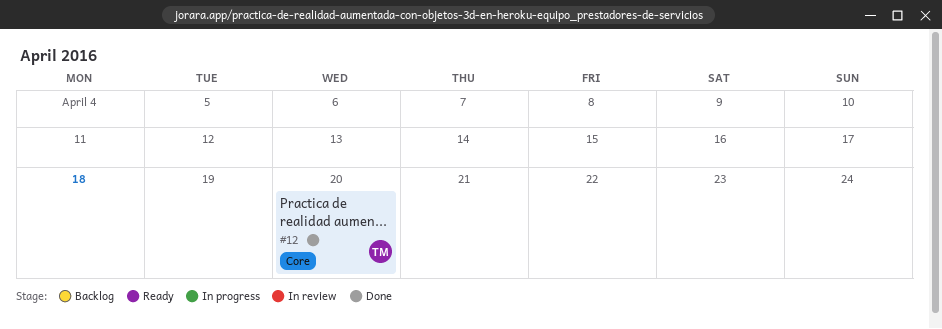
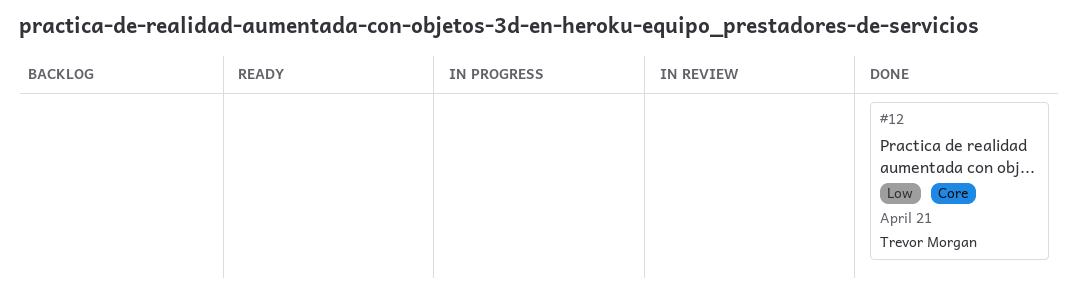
#12, due: Apr 20 -> Apr 21

